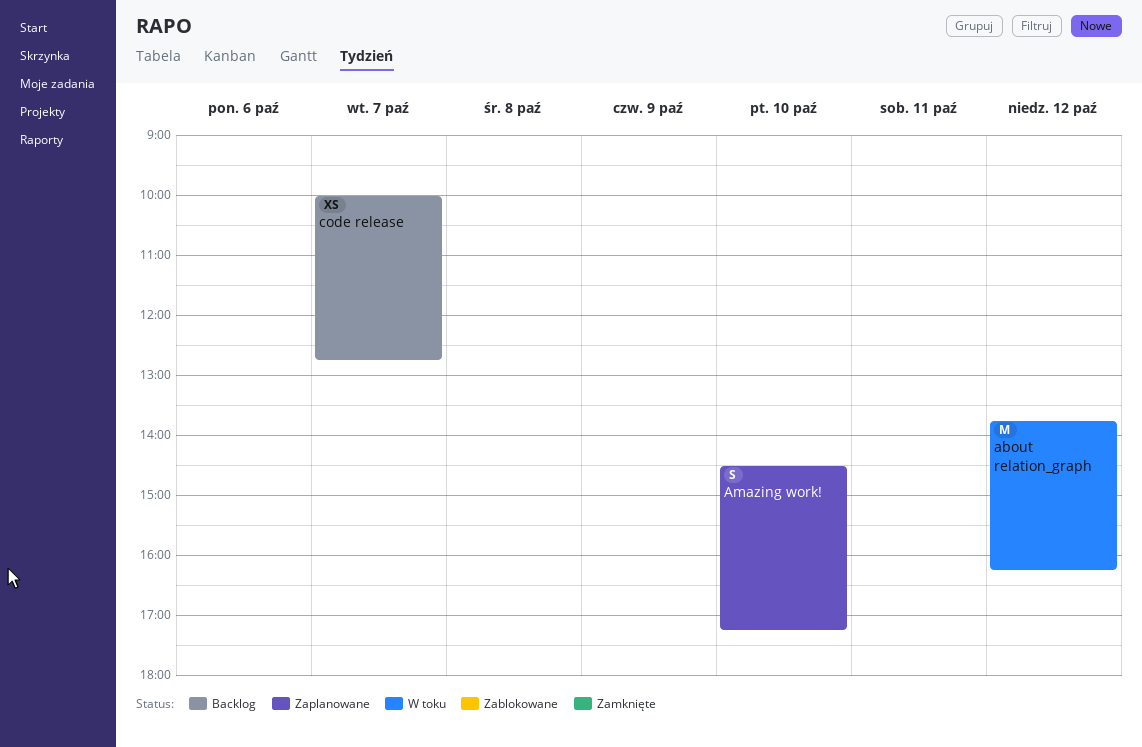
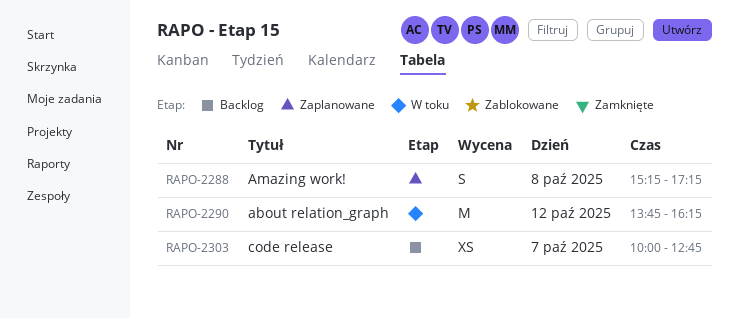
Amazing work!, day: Oct 10 -> Oct 8
Amazing work!, begins: 14:30 -> 15:15

